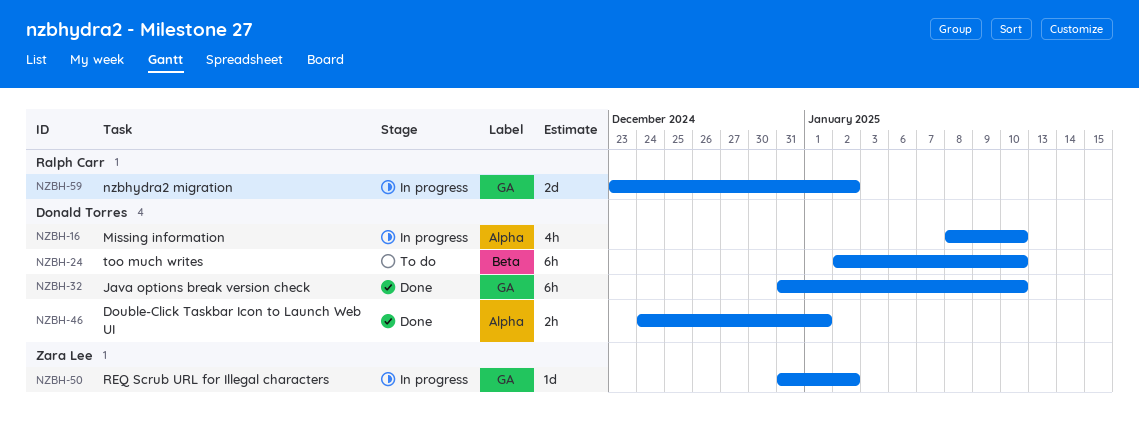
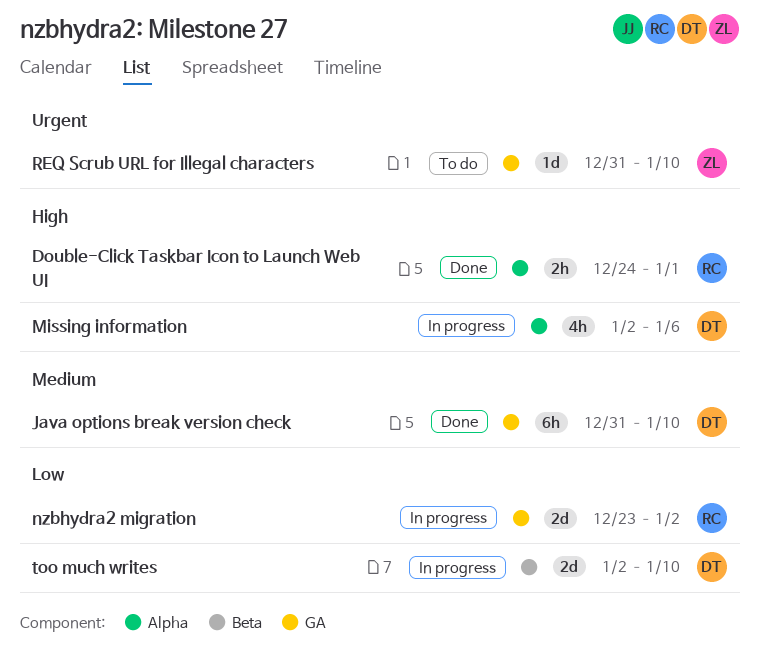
Double-Click Taskbar Icon to Launch Web UI, owner: Donald Torres -> Ralph Carr
Missing information, start: Jan 8 -> Jan 2
Missing information, due: Jan 10 -> Jan 6
REQ Scrub URL for Illegal characters, status: In progress -> To do
REQ Scrub URL for Illegal characters, due: Jan 2 -> Jan 10
too much writes, status: To do -> In progress
too much writes, estimate: 6h -> 2d

